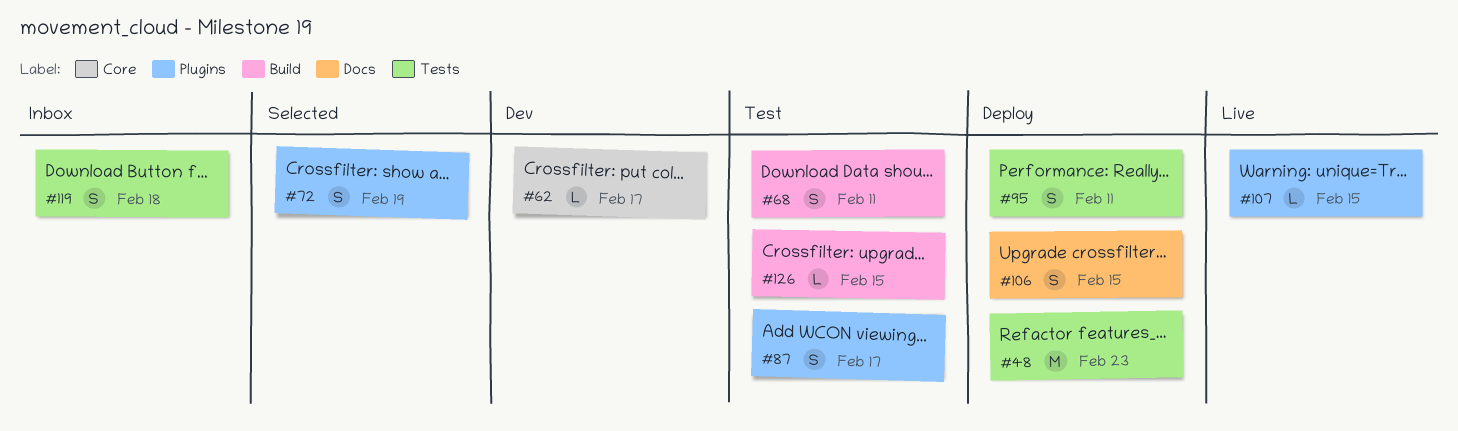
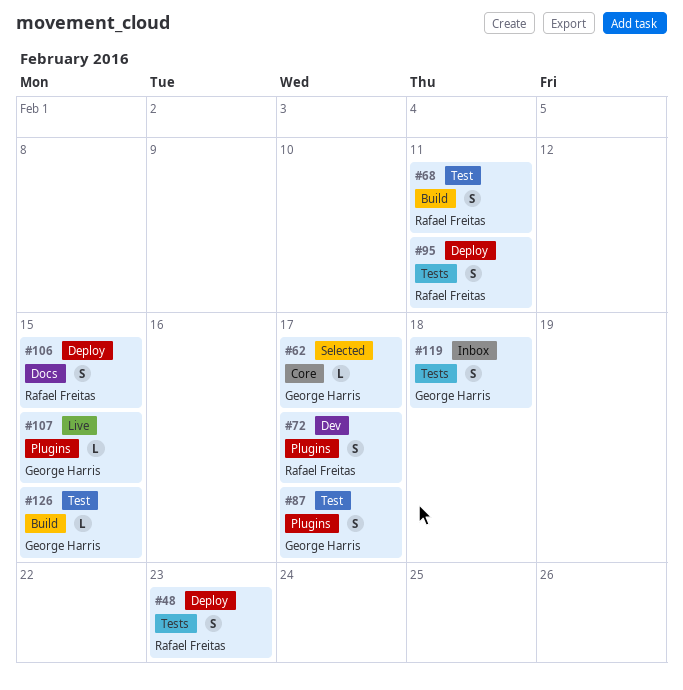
#48, estimate: M -> S
#62, status: Dev -> Selected
#72, status: Selected -> Dev
#72, due: Feb 19 -> Feb 17

